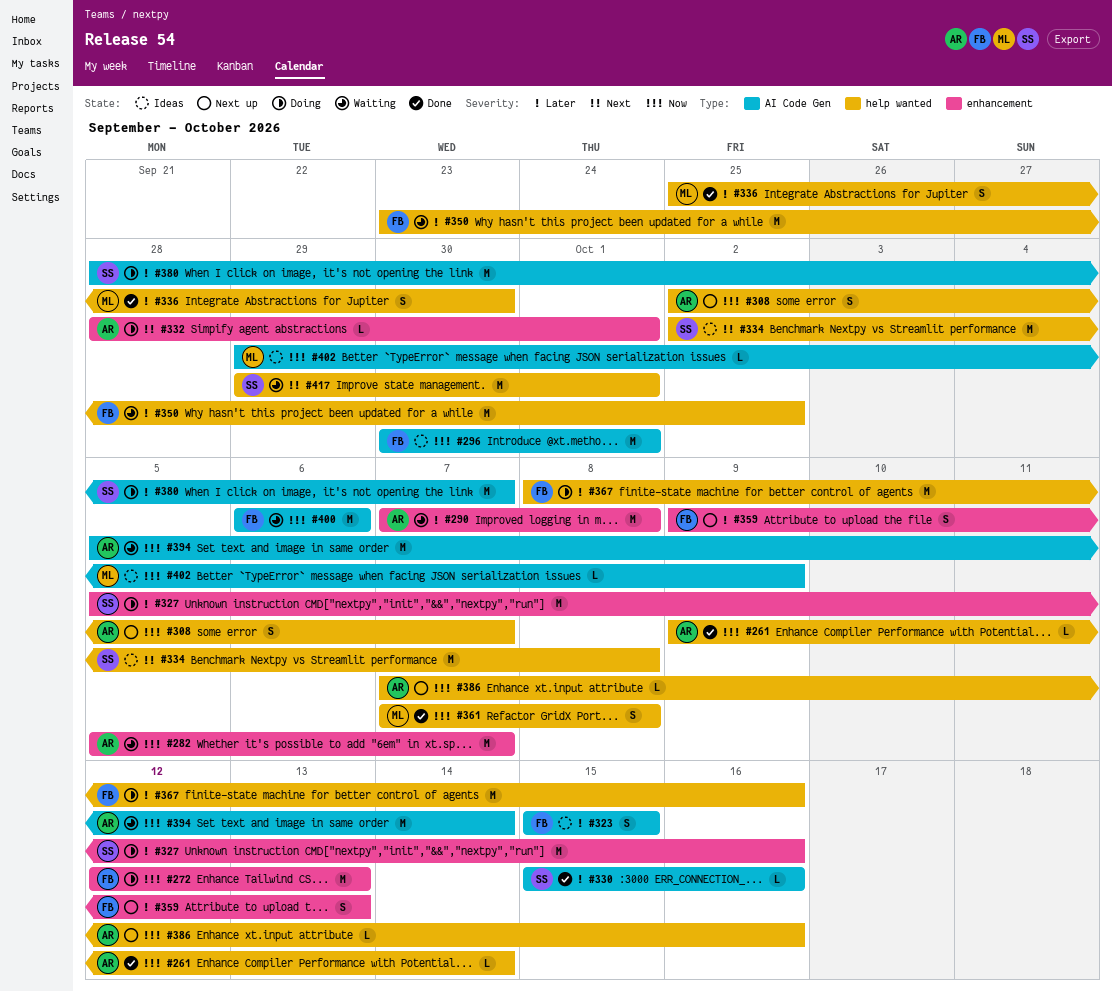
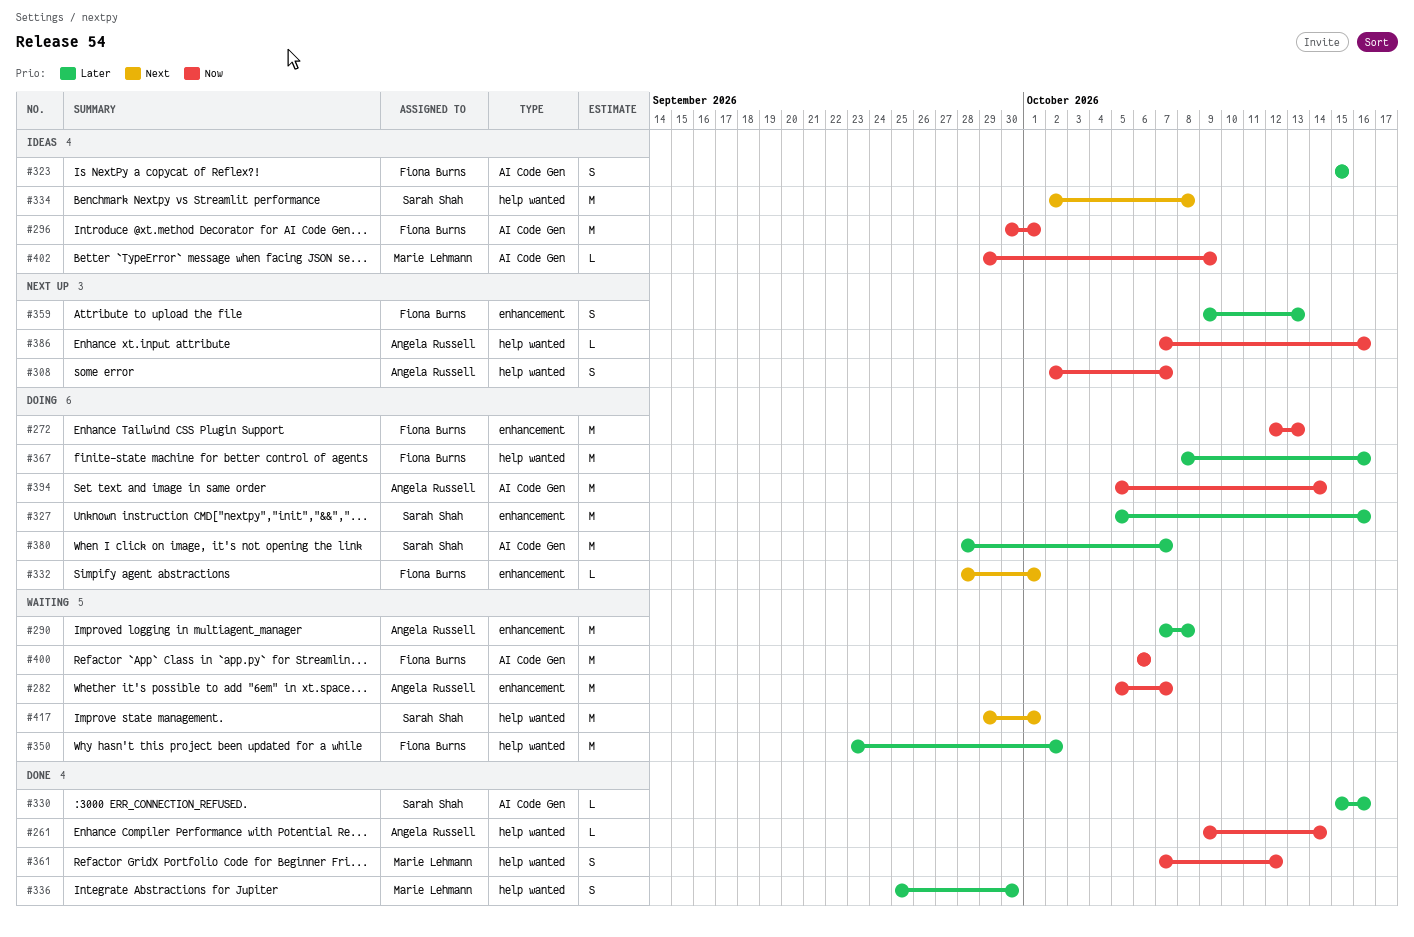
#332, owner: Angela Russell -> Fiona Burns
#361, due: Oct 8 -> Oct 12
#394, status: Waiting -> Doing

